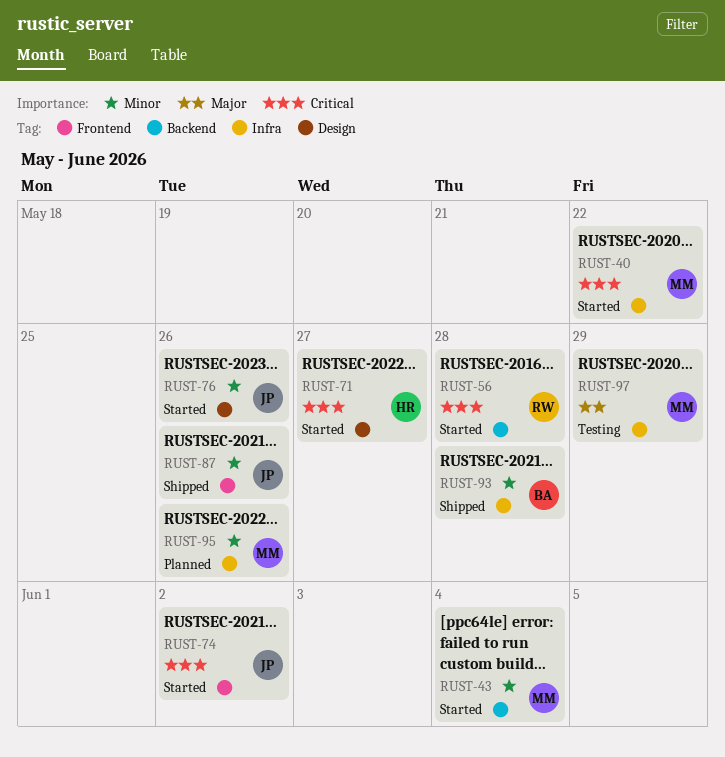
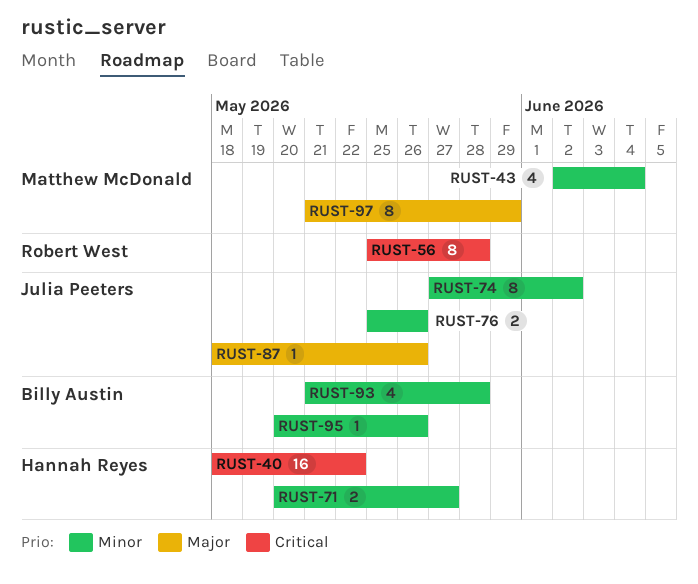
RUST-40, owner: Matthew McDonald -> Hannah Reyes
RUST-71, priority: Critical -> Minor
RUST-74, priority: Critical -> Minor
RUST-87, priority: Minor -> Major
RUST-95, owner: Matthew McDonald -> Billy Austin

